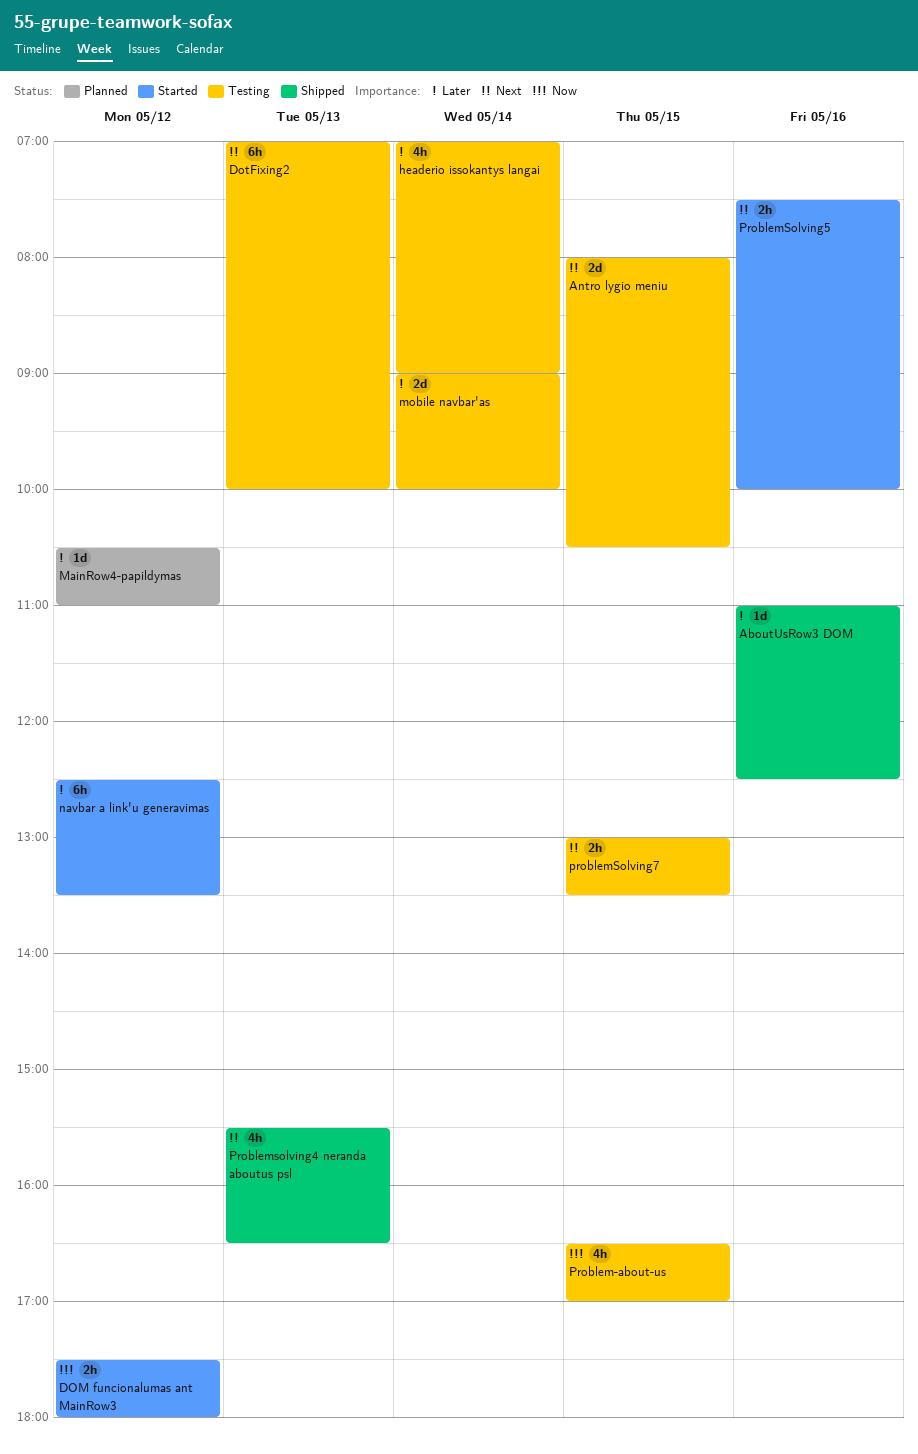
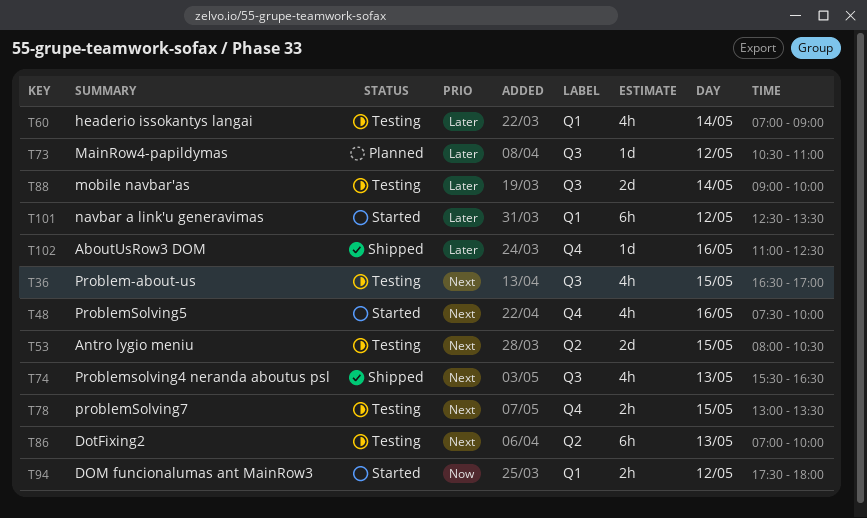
Problem-about-us, priority: Now -> Next
ProblemSolving5, estimate: 2h -> 4h

